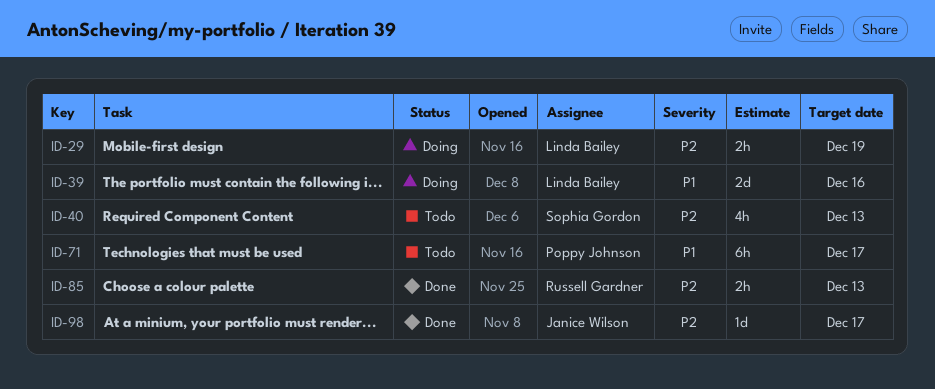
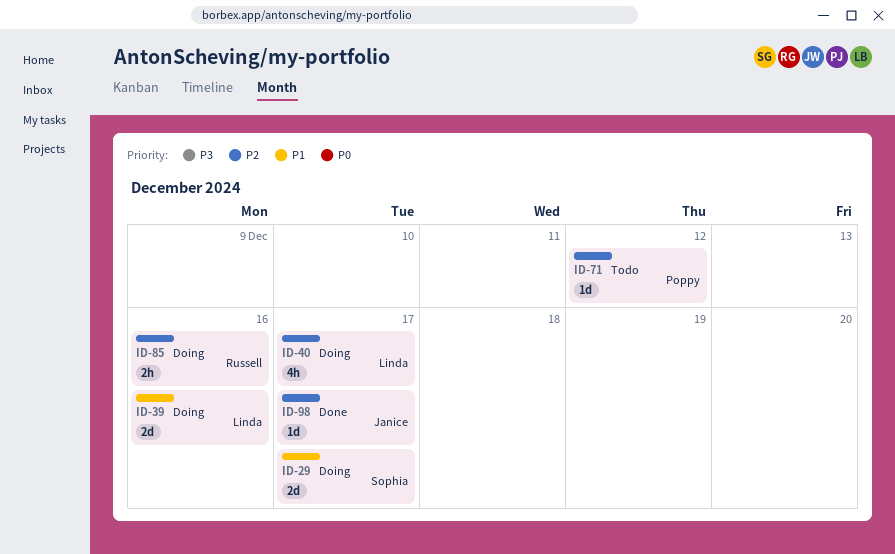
ID-29, owner: Linda Bailey -> Sophia Gordon
ID-29, priority: P2 -> P1
ID-29, estimate: 2h -> 2d
ID-29, due: Dec 19 -> Dec 17
ID-40, status: Todo -> Doing
ID-40, owner: Sophia Gordon -> Linda Bailey
ID-40, due: Dec 13 -> Dec 17
ID-71, priority: P1 -> P2
ID-71, estimate: 6h -> 1d
ID-71, due: Dec 17 -> Dec 12
ID-85, status: Done -> Doing
ID-85, due: Dec 13 -> Dec 16

